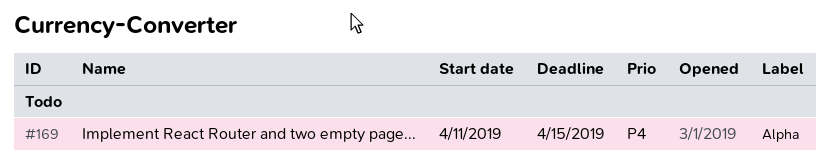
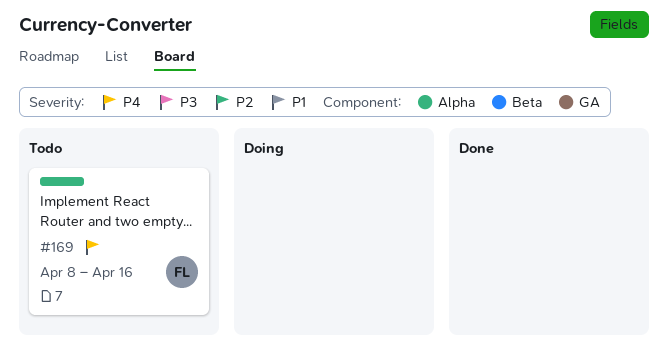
#169, start: Apr 11 -> Apr 8
#169, due: Apr 15 -> Apr 16

